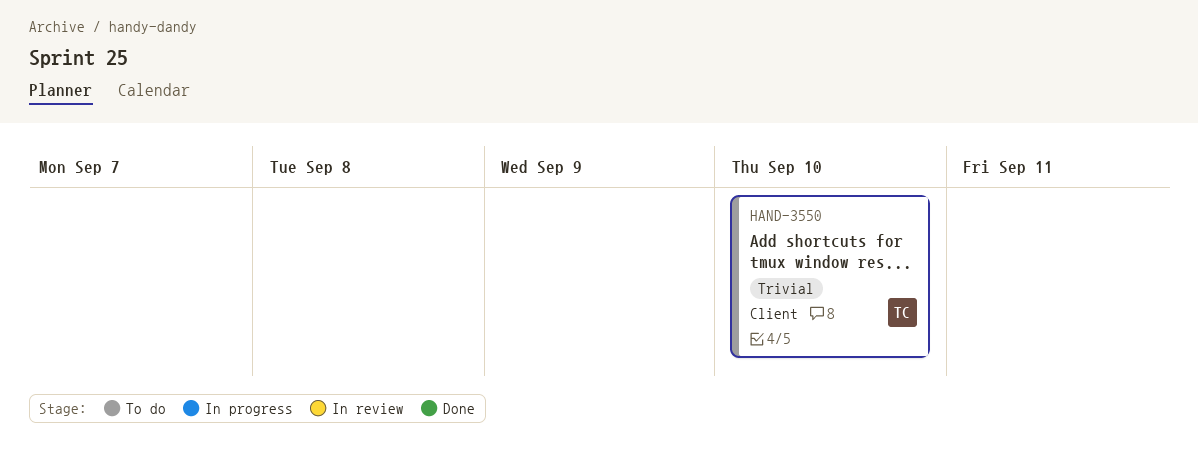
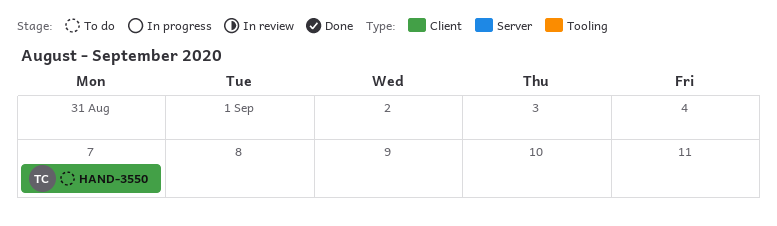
HAND-3550, due: Sep 10 -> Sep 7

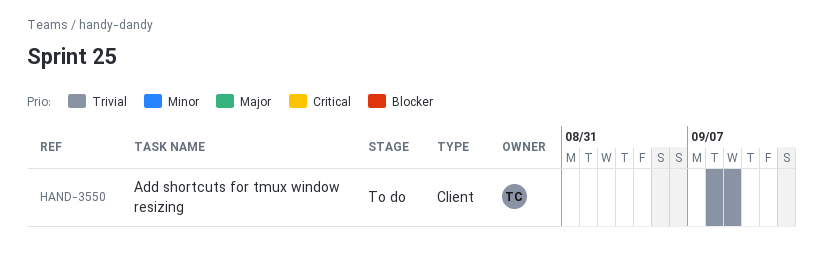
HAND-3550, start: Sep 7 -> Sep 8
HAND-3550, due: Sep 7 -> Sep 9

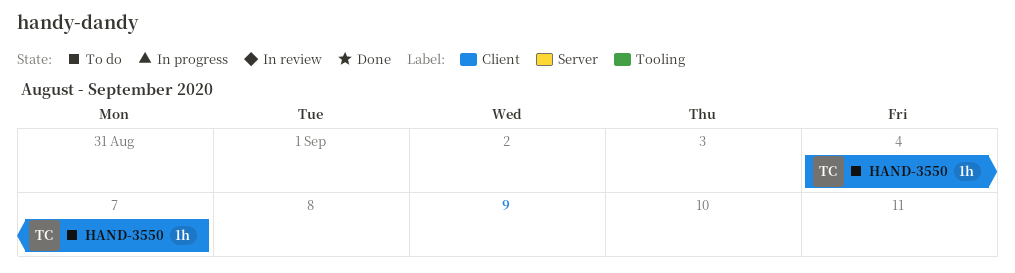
HAND-3550, start: Sep 8 -> Sep 4
HAND-3550, due: Sep 9 -> Sep 7

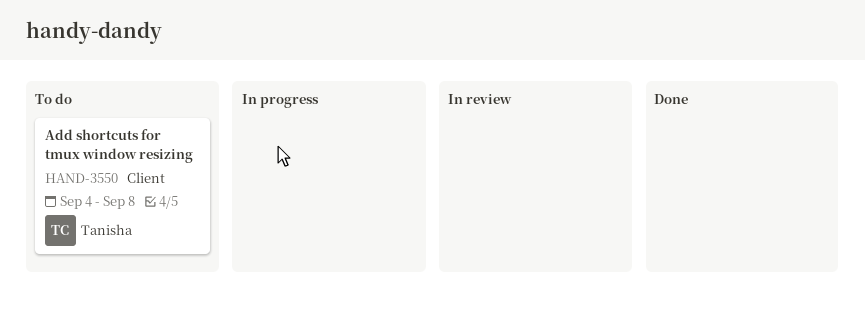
HAND-3550, due: Sep 7 -> Sep 8

